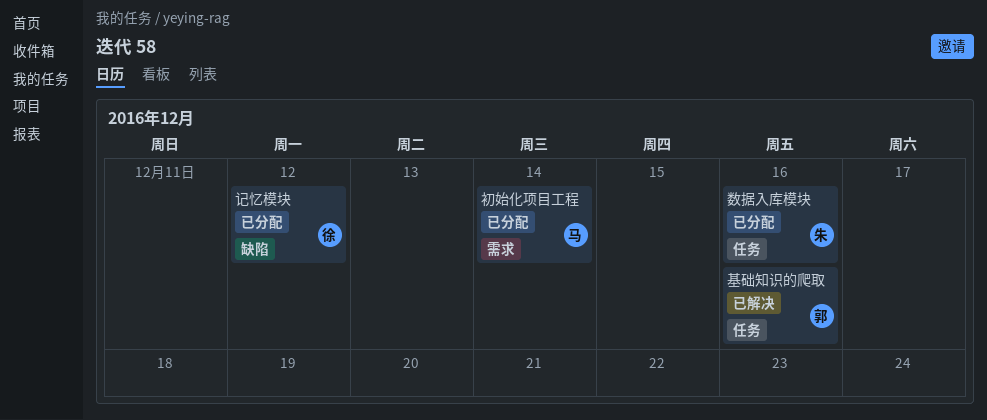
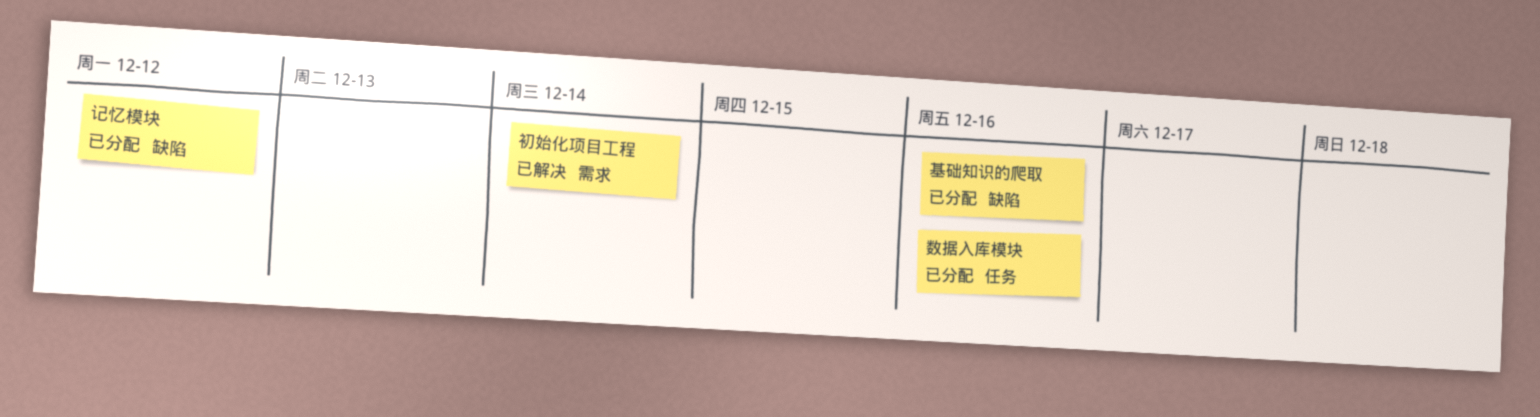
初始化项目工程, status: 已分配 -> 已解决
基础知识的爬取, status: 已解决 -> 已分配
基础知识的爬取, label: 任务 -> 缺陷

